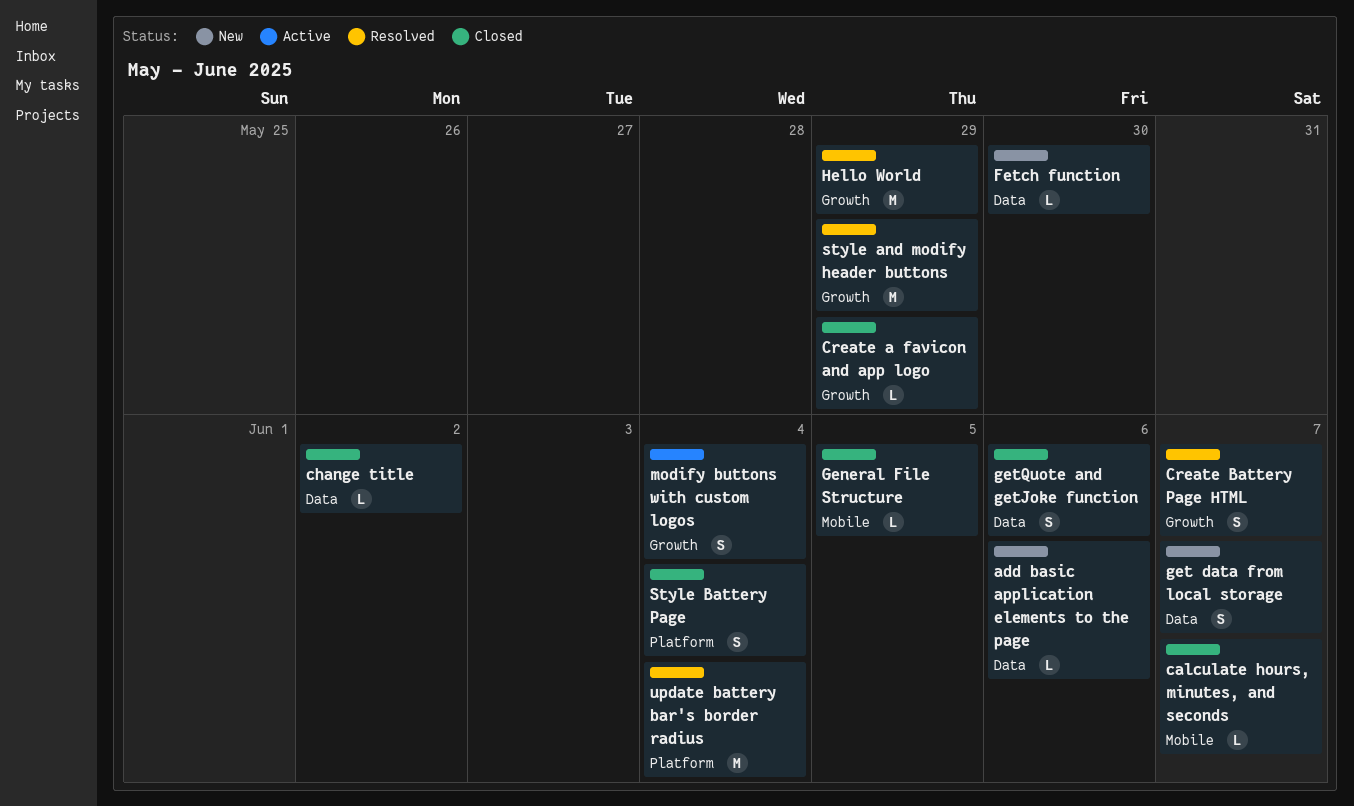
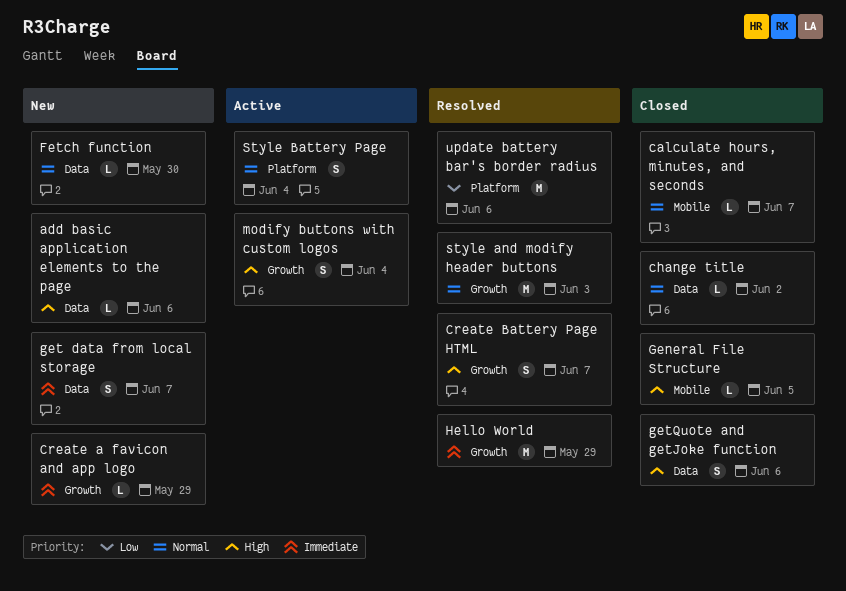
Create a favicon and app logo, status: Closed -> New
style and modify header buttons, due: May 29 -> Jun 3
Style Battery Page, status: Closed -> Active
update battery bar's border radius, due: Jun 4 -> Jun 6

